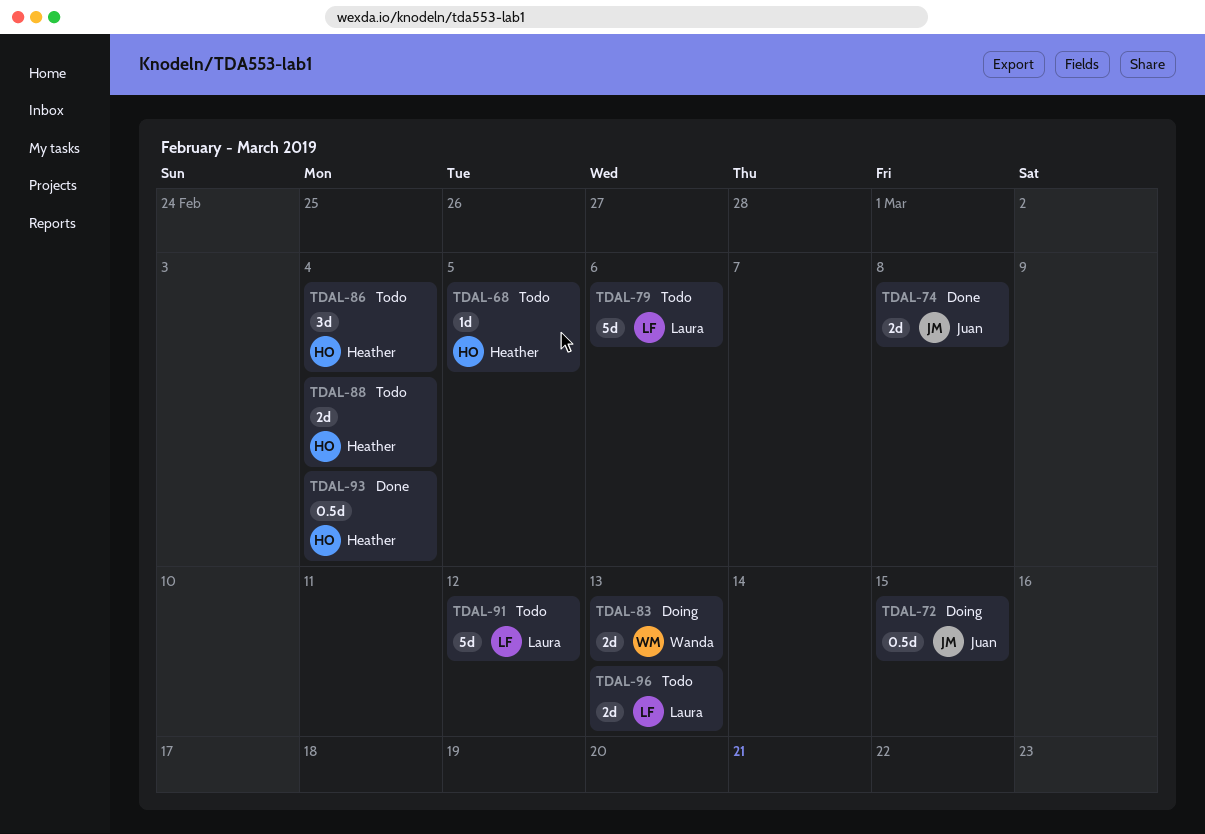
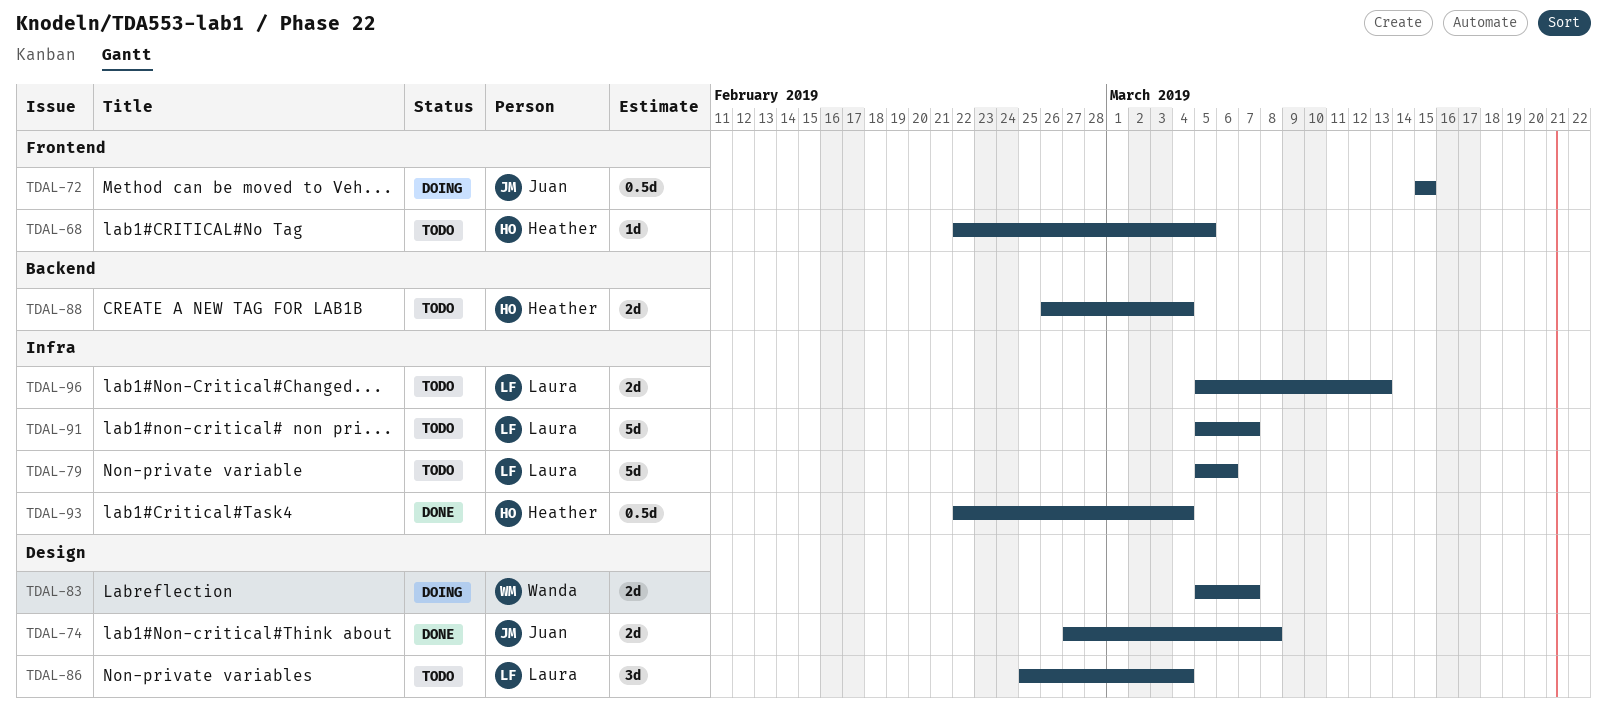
TDAL-83, due: Mar 13 -> Mar 7
TDAL-86, owner: Heather -> Laura
TDAL-91, due: Mar 12 -> Mar 7

